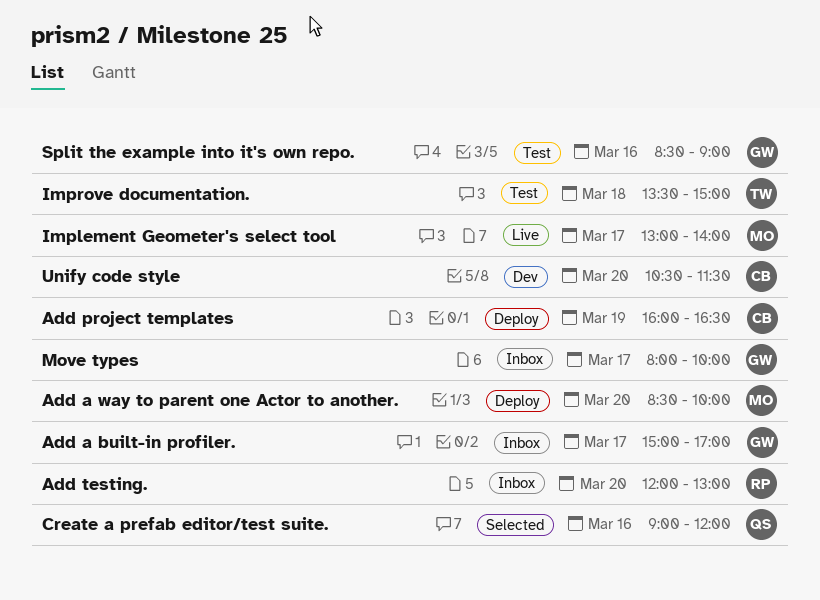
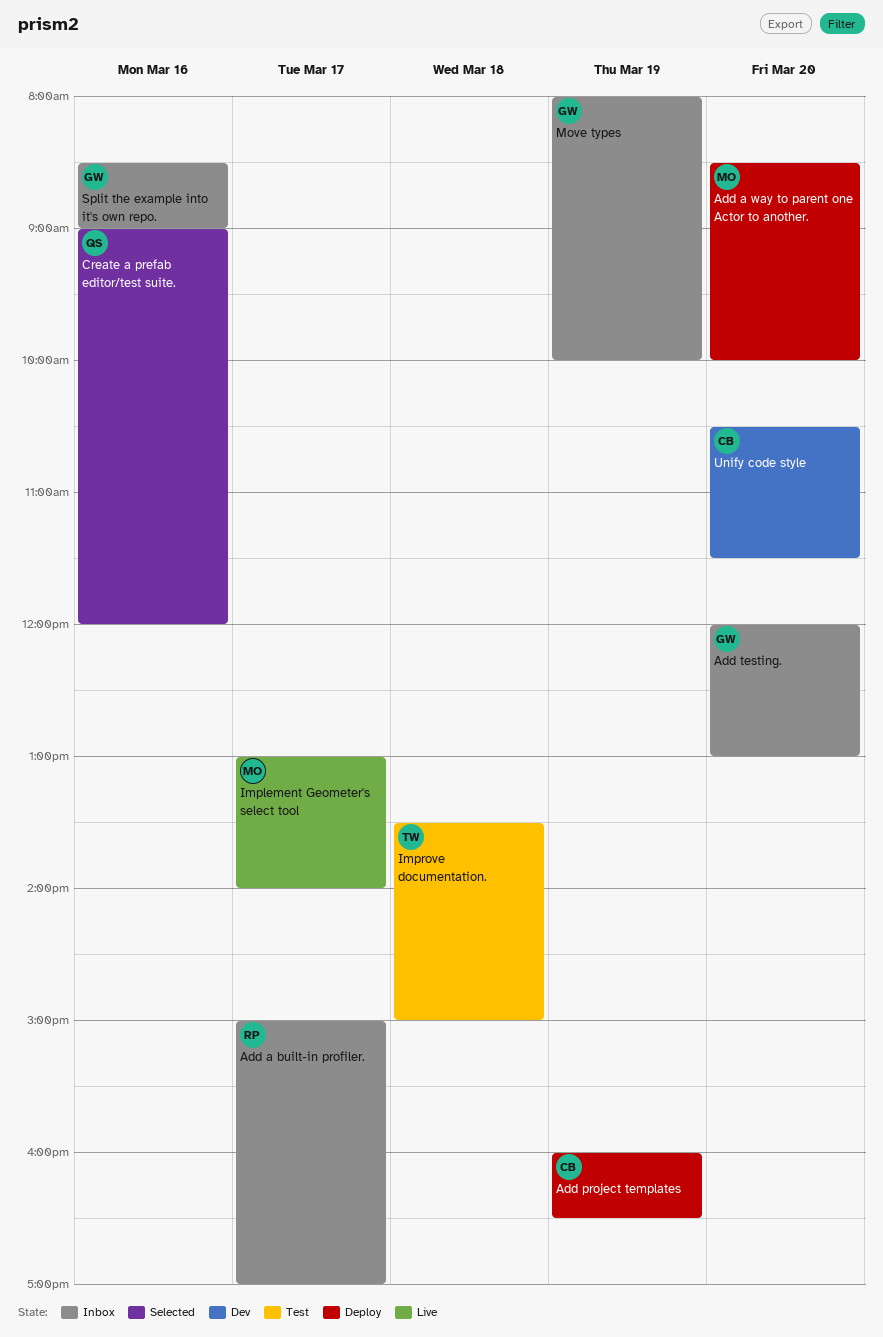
Add a built-in profiler., owner: GW -> RP
Add testing., owner: RP -> GW
Move types, day: Mar 17 -> Mar 19
Split the example into it's own repo., status: Test -> Inbox

